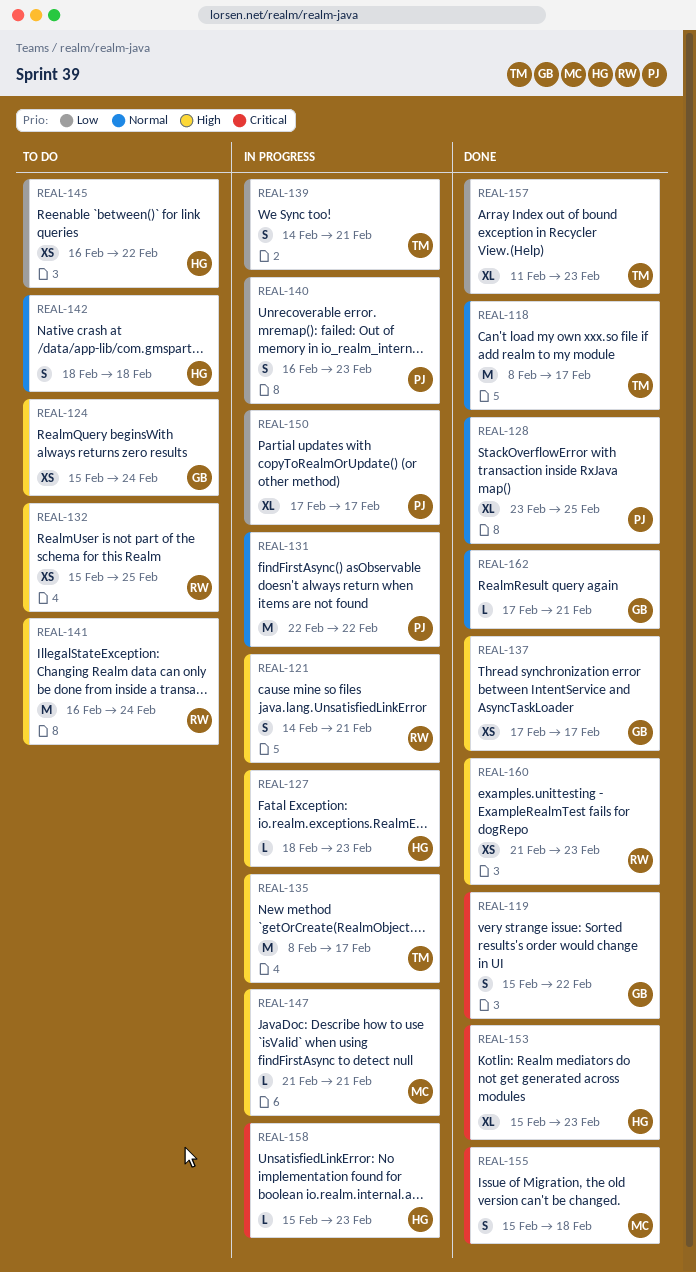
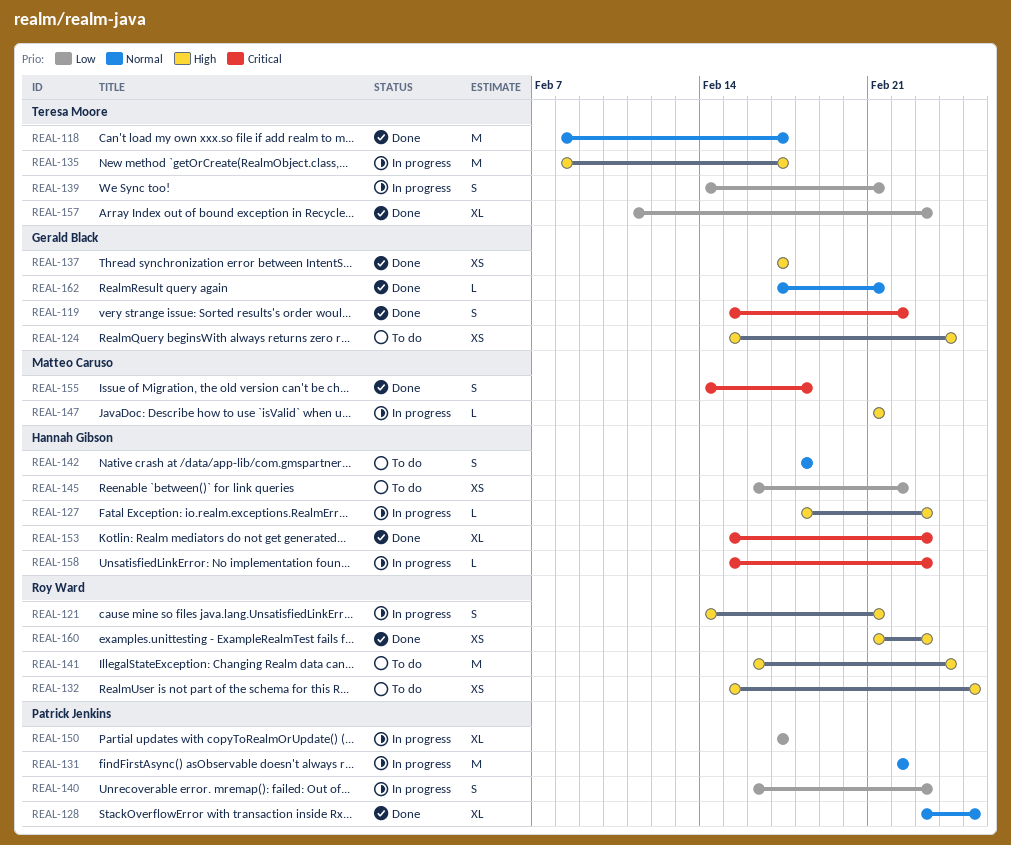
REAL-155, start: Feb 15 -> Feb 14

